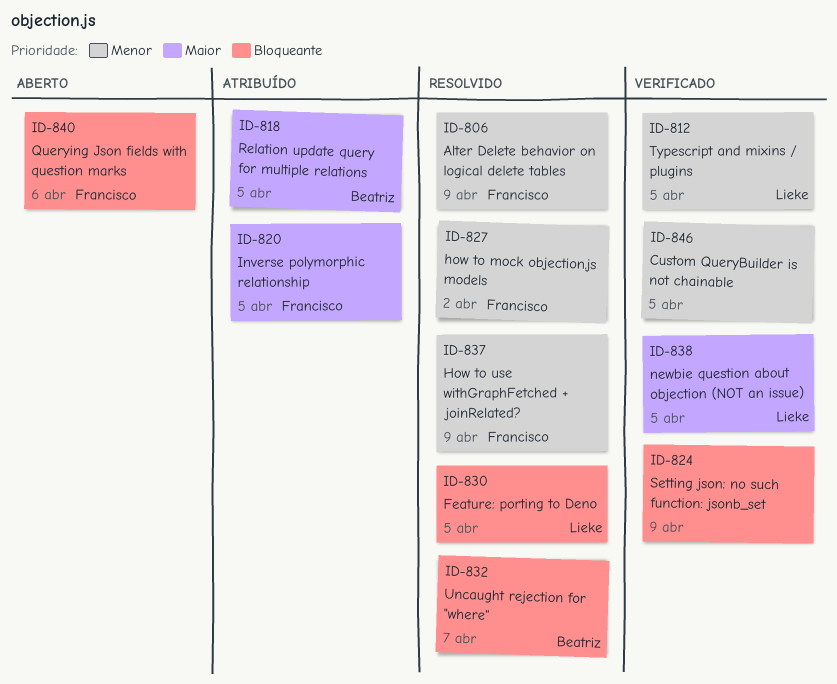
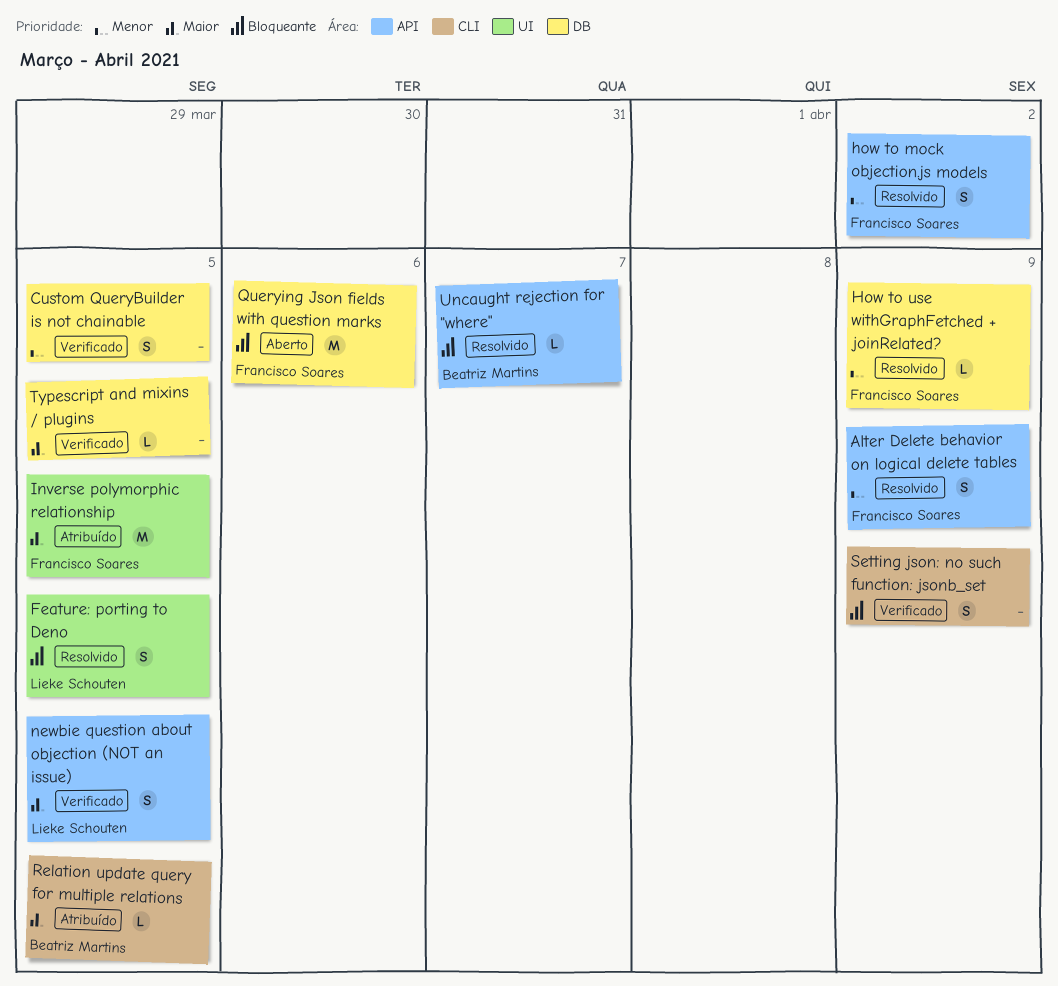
Typescript and mixins / plugins, owner: Lieke Schouten -> none
Typescript and mixins / plugins, priority: Menor -> Maior

